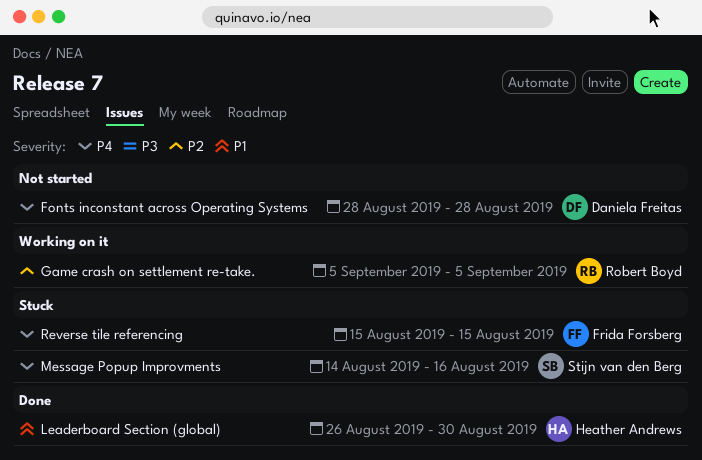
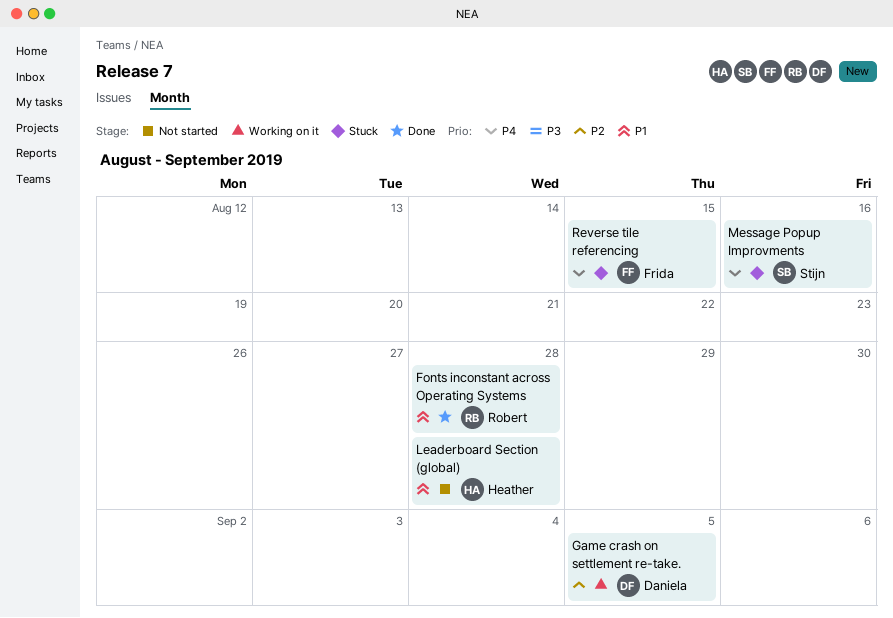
Fonts inconstant across Operating Systems, status: Not started -> Done
Fonts inconstant across Operating Systems, owner: Daniela Freitas -> Robert Boyd
Fonts inconstant across Operating Systems, priority: P4 -> P1
Game crash on settlement re-take., owner: Robert Boyd -> Daniela Freitas
Leaderboard Section (global), status: Done -> Not started
Leaderboard Section (global), due: Aug 30 -> Aug 28

